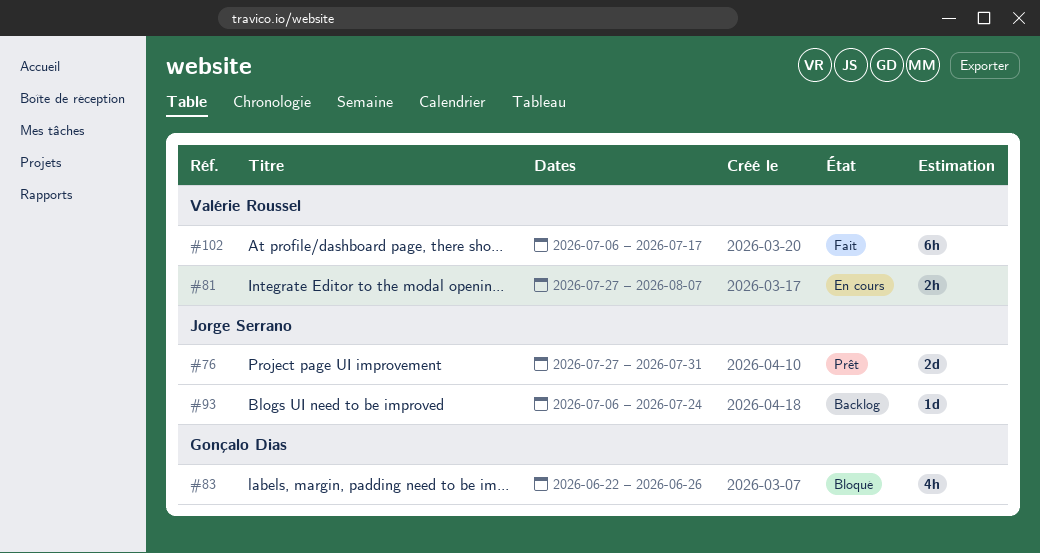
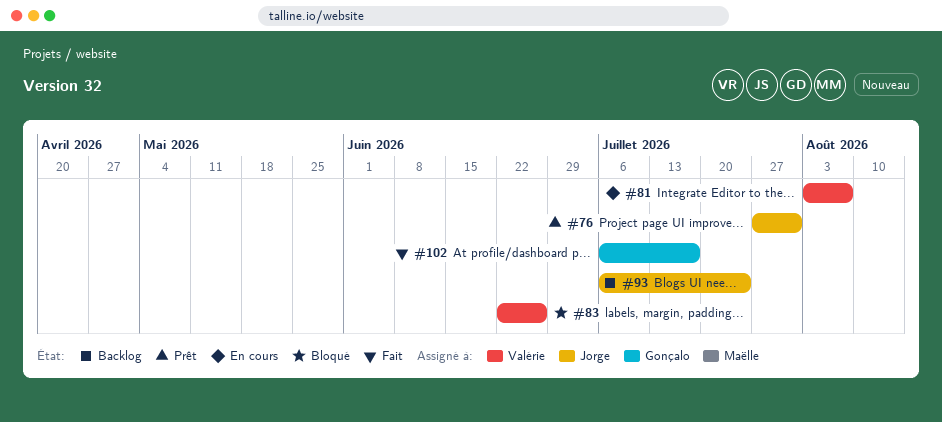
#81, start: Jul 27 -> Aug 3
#83, owner: Gonçalo Dias -> Valérie Roussel
#102, owner: Valérie Roussel -> Gonçalo Dias

